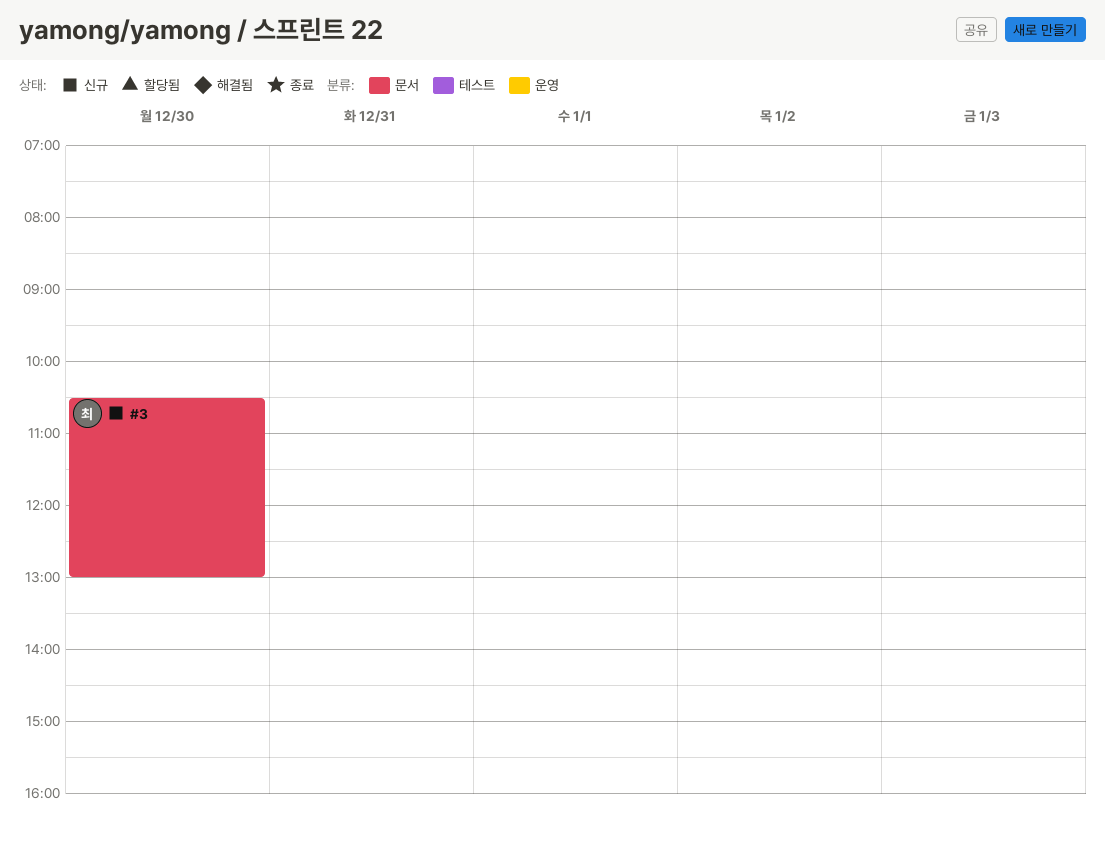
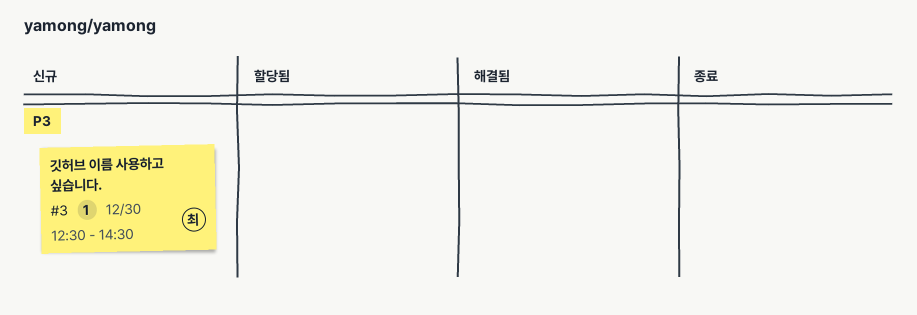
#3, begins: 10:30 -> 12:30
#3, ends: 13:00 -> 14:30

